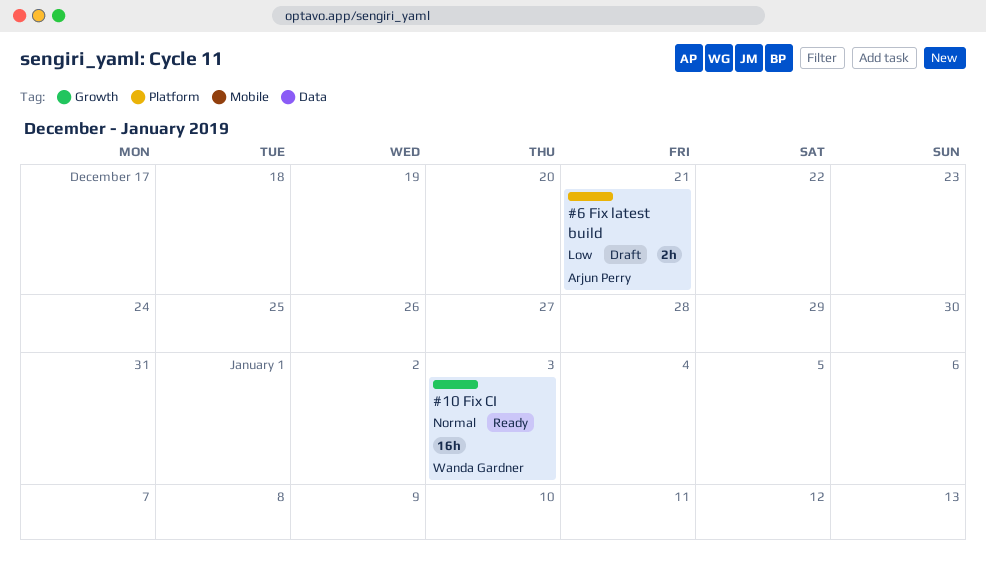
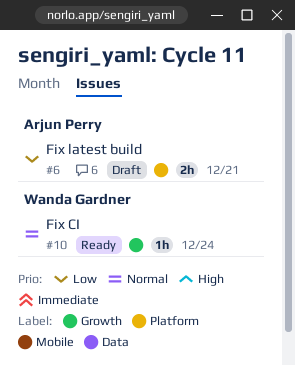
#10, estimate: 16h -> 1h
#10, due: Jan 3 -> Dec 24

